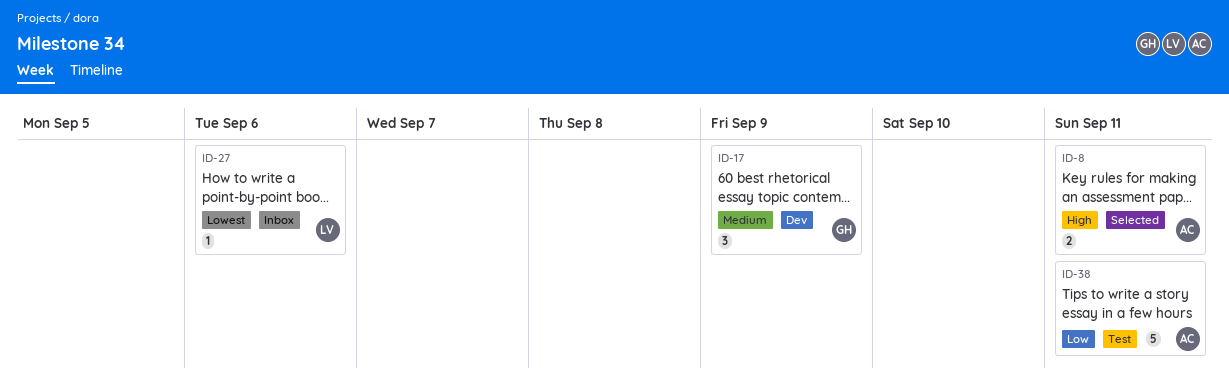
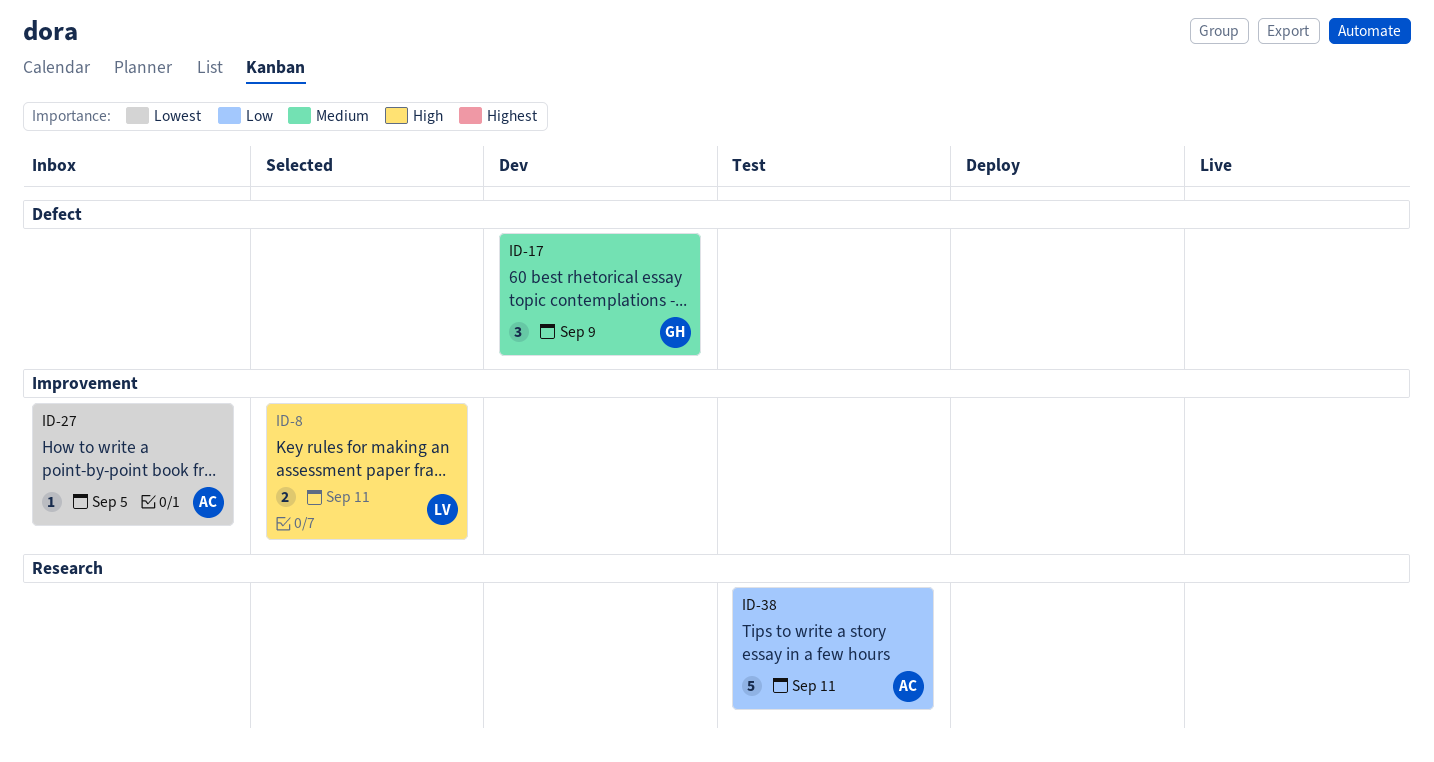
ID-8, owner: AC -> LV
ID-27, owner: LV -> AC
ID-27, due: Sep 6 -> Sep 5

